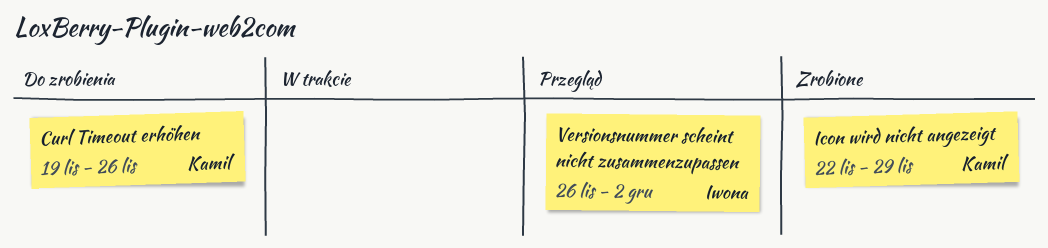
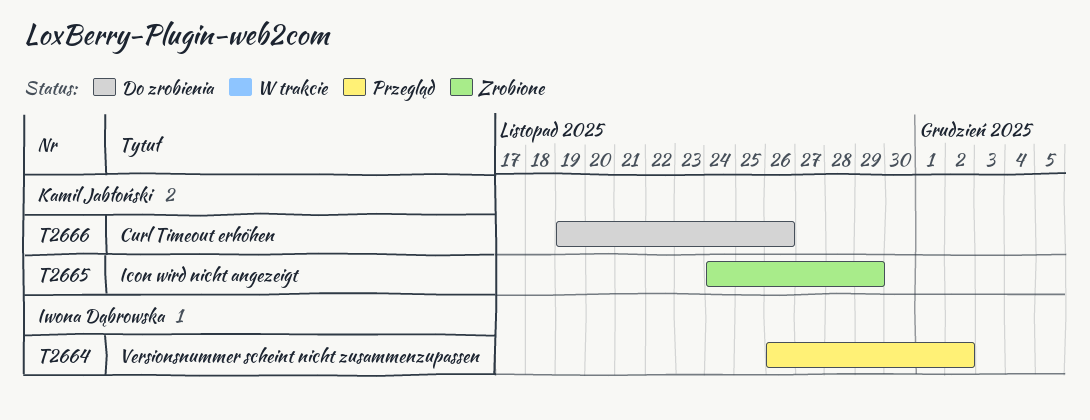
Icon wird nicht angezeigt, start: Nov 22 -> Nov 24

